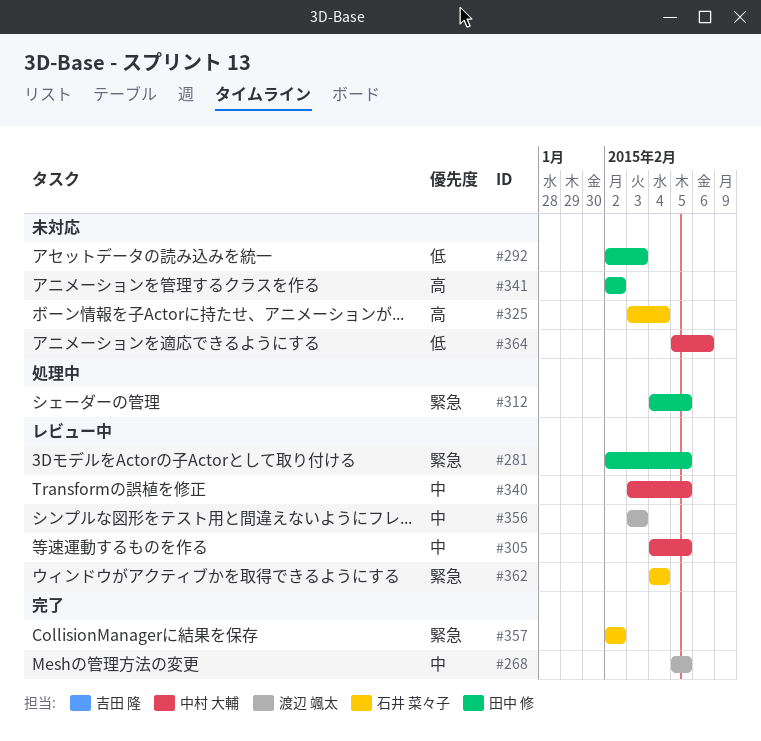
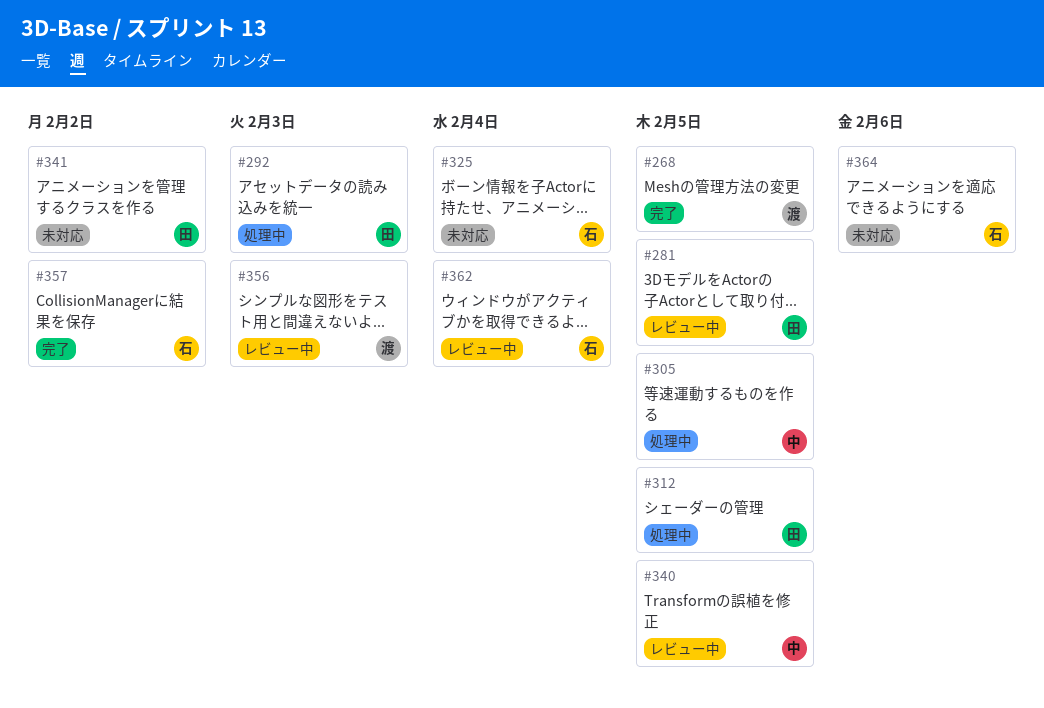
#292, status: 未対応 -> 処理中
#305, status: レビュー中 -> 処理中
#364, owner: 中村 大輔 -> 石井 菜々子

